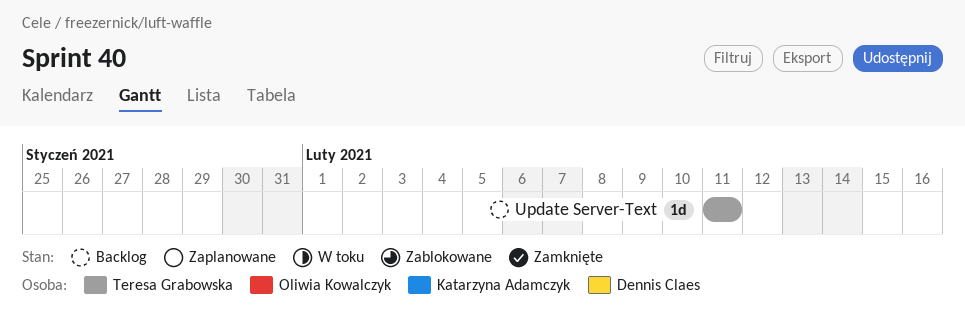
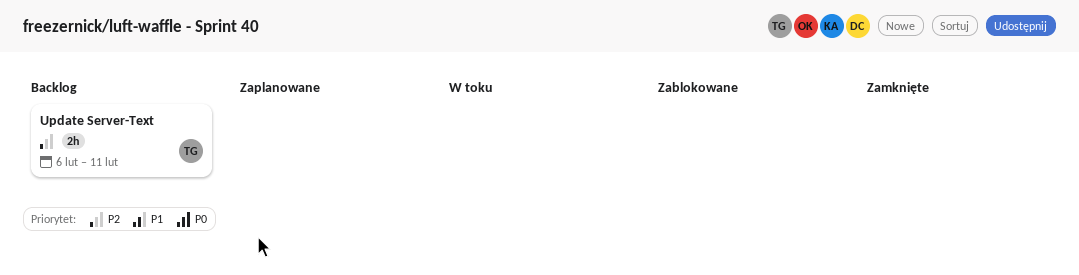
Update Server-Text, estimate: 1d -> 2h
Update Server-Text, start: Feb 11 -> Feb 6

